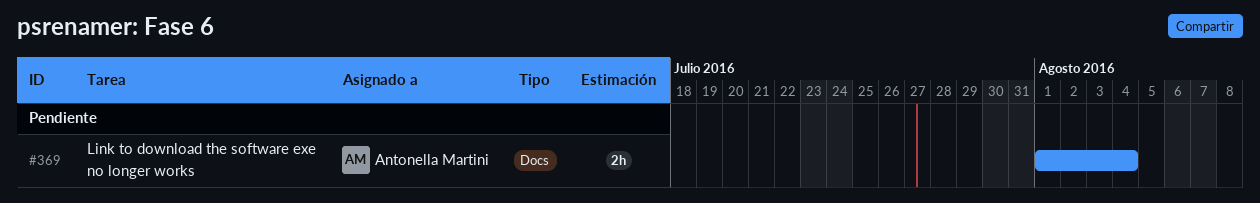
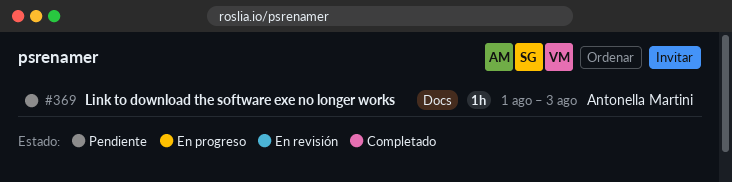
#369, estimate: 2h -> 1h
#369, due: Aug 4 -> Aug 3

